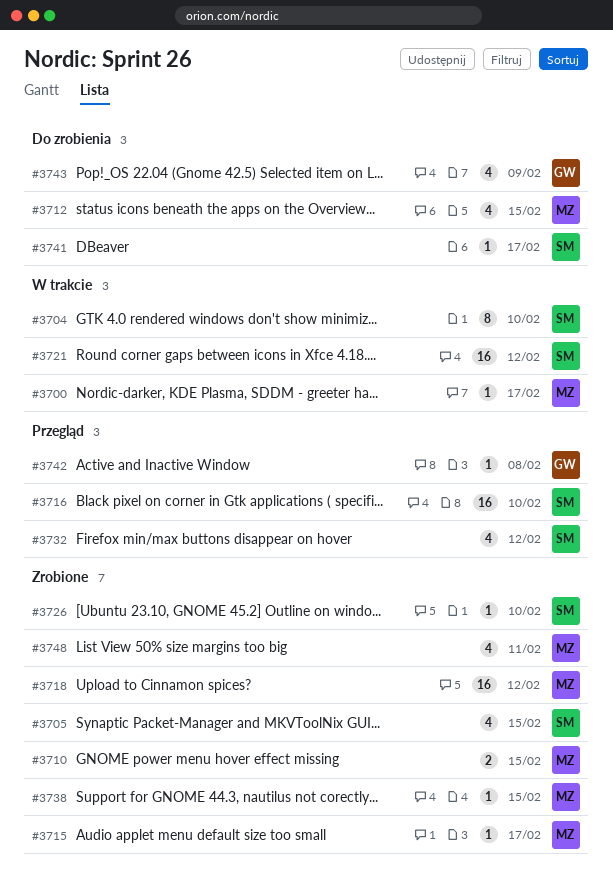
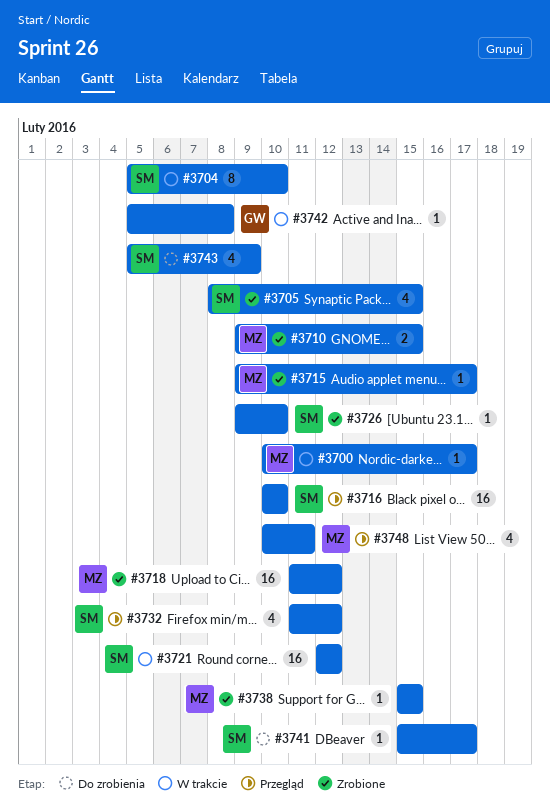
#3712: present -> none
#3742, status: Przegląd -> W trakcie
#3743, owner: GW -> SM
#3748, status: Zrobione -> Przegląd

